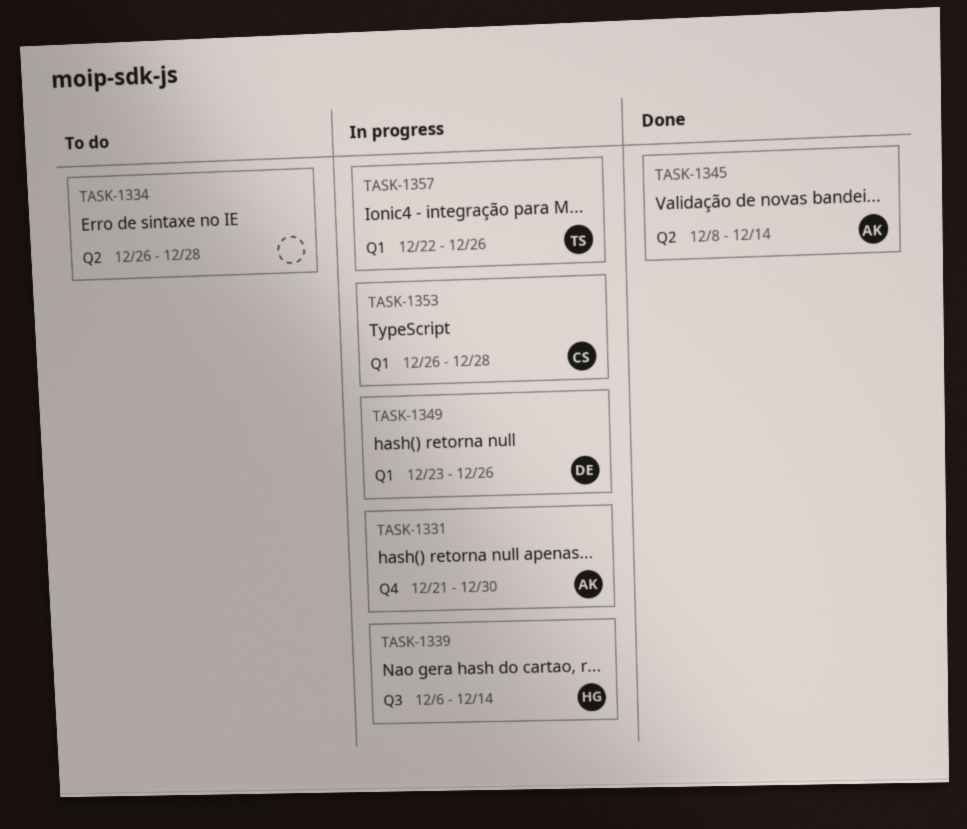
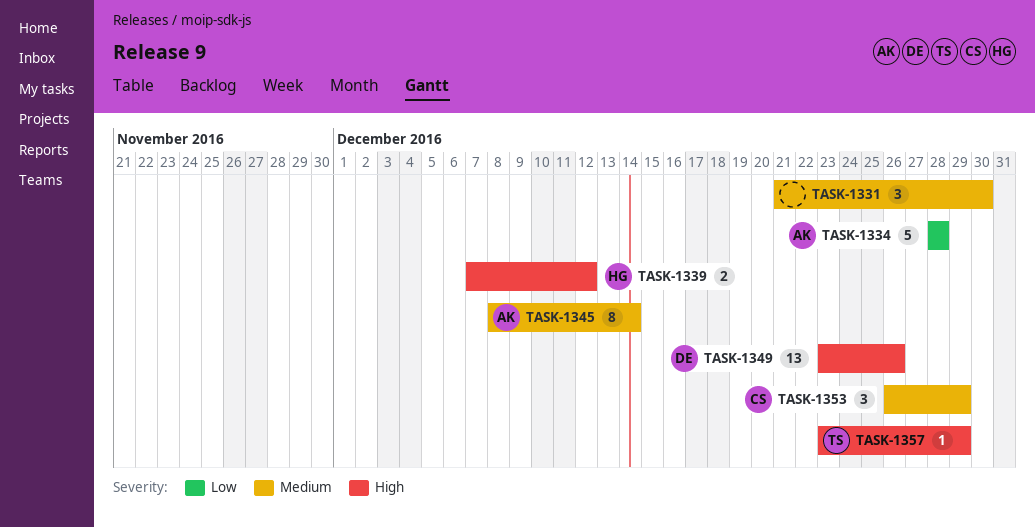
TASK-1331, owner: AK -> none
TASK-1334, owner: none -> AK
TASK-1334, start: Dec 26 -> Dec 28
TASK-1339, start: Dec 6 -> Dec 7
TASK-1339, due: Dec 14 -> Dec 12
TASK-1353, due: Dec 28 -> Dec 29
TASK-1357, start: Dec 22 -> Dec 23
TASK-1357, due: Dec 26 -> Dec 29

